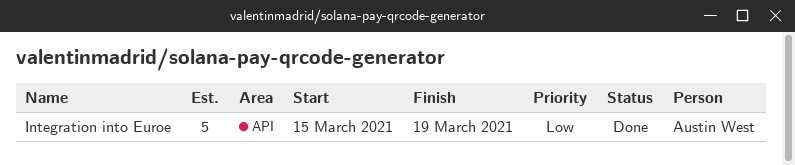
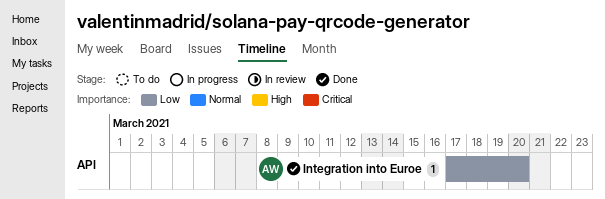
Integration into Euroe, estimate: 5 -> 1
Integration into Euroe, start: Mar 15 -> Mar 17
Integration into Euroe, due: Mar 19 -> Mar 20

